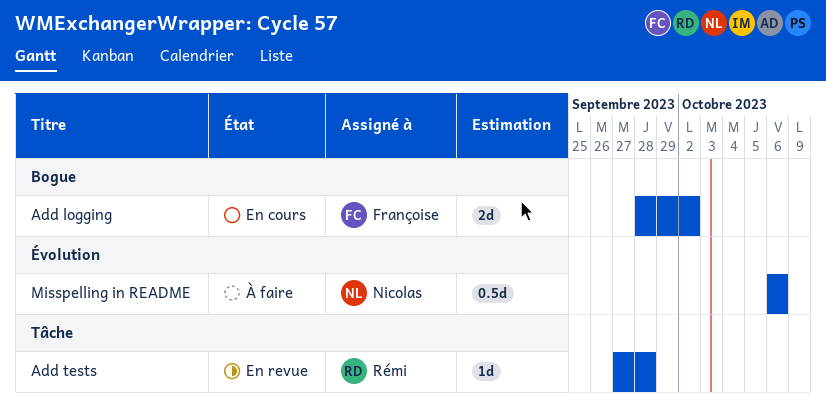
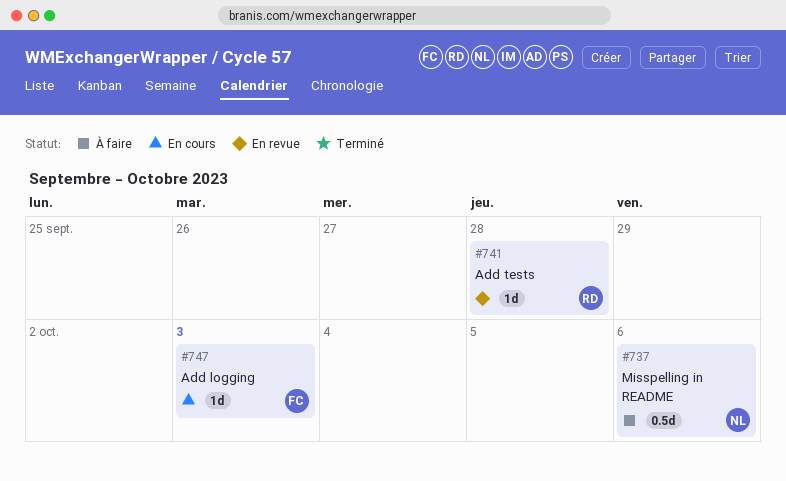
Add logging, estimate: 2d -> 1d
Add logging, due: Oct 2 -> Oct 3

